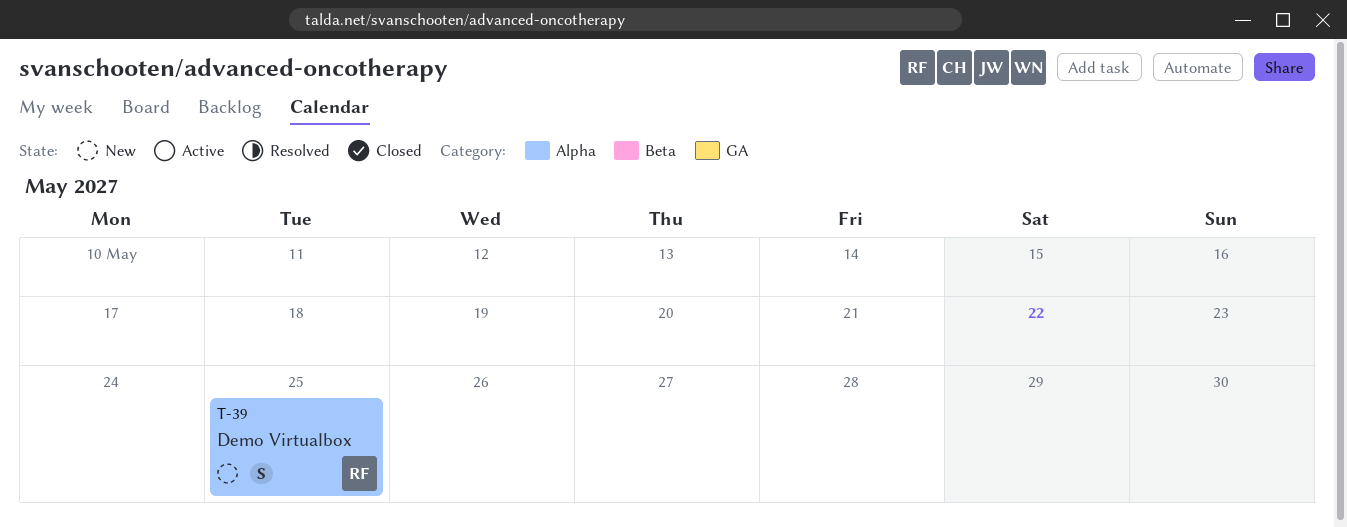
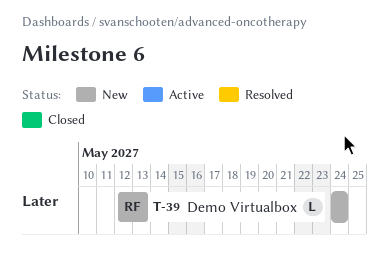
T-39, estimate: S -> L
T-39, due: May 25 -> May 24

